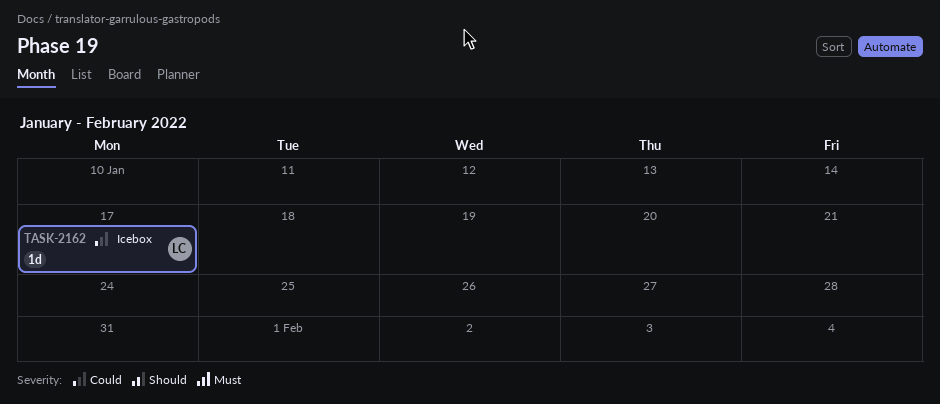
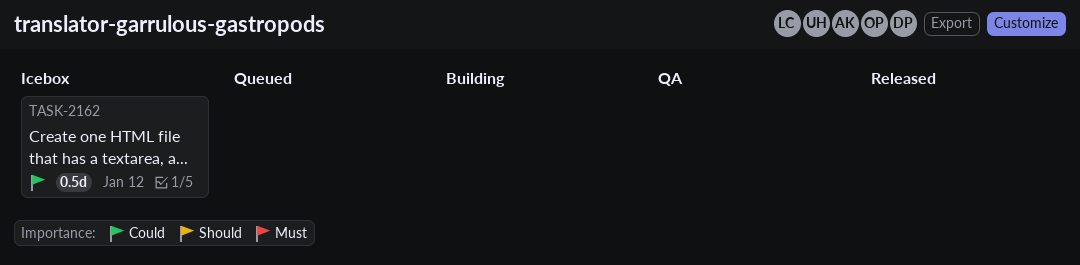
TASK-2162, estimate: 1d -> 0.5d
TASK-2162, due: Jan 17 -> Jan 12

